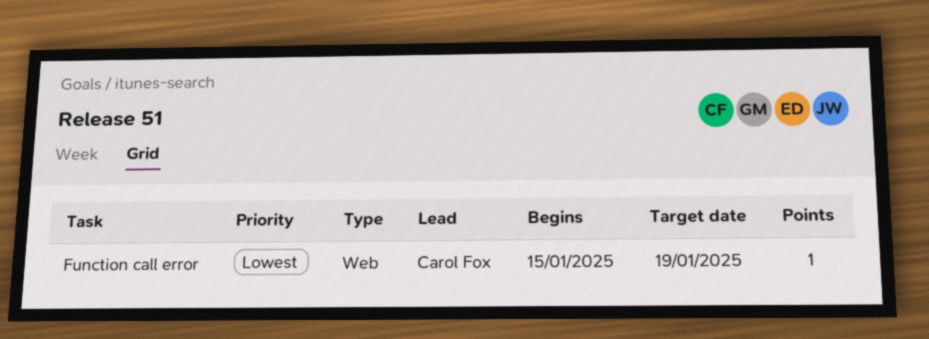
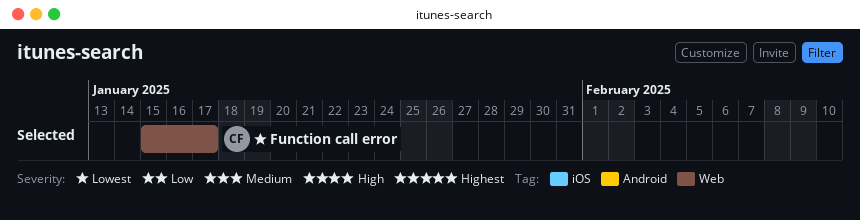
Function call error, due: Jan 19 -> Jan 17

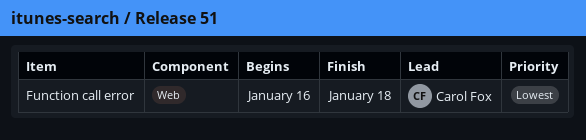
Function call error, start: Jan 15 -> Jan 16
Function call error, due: Jan 17 -> Jan 18

